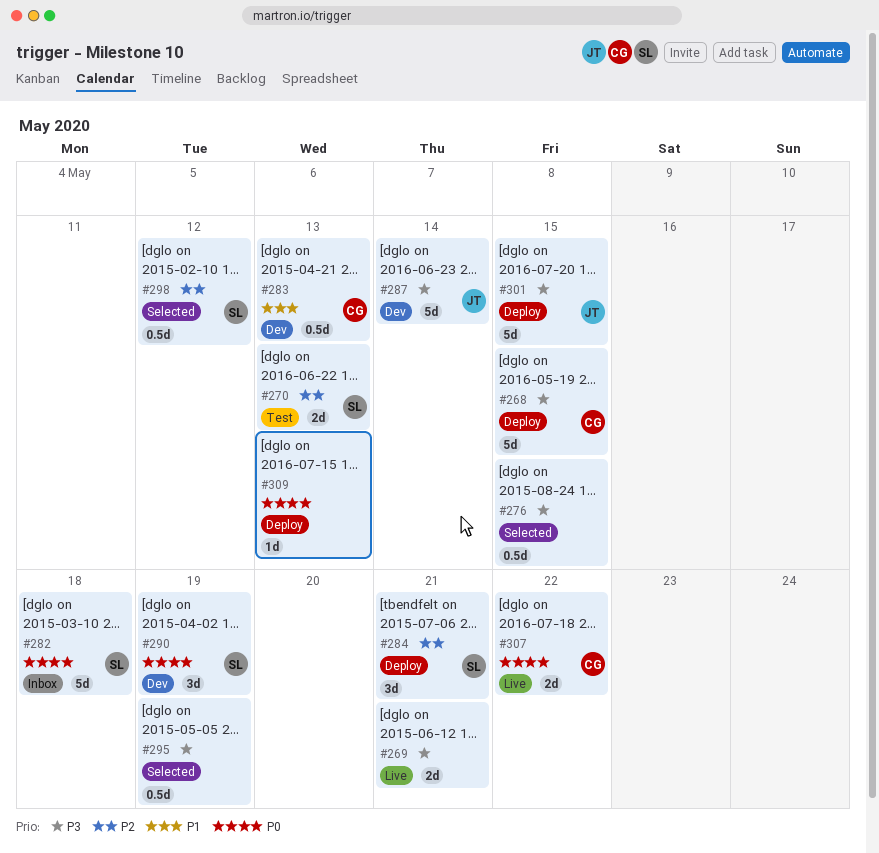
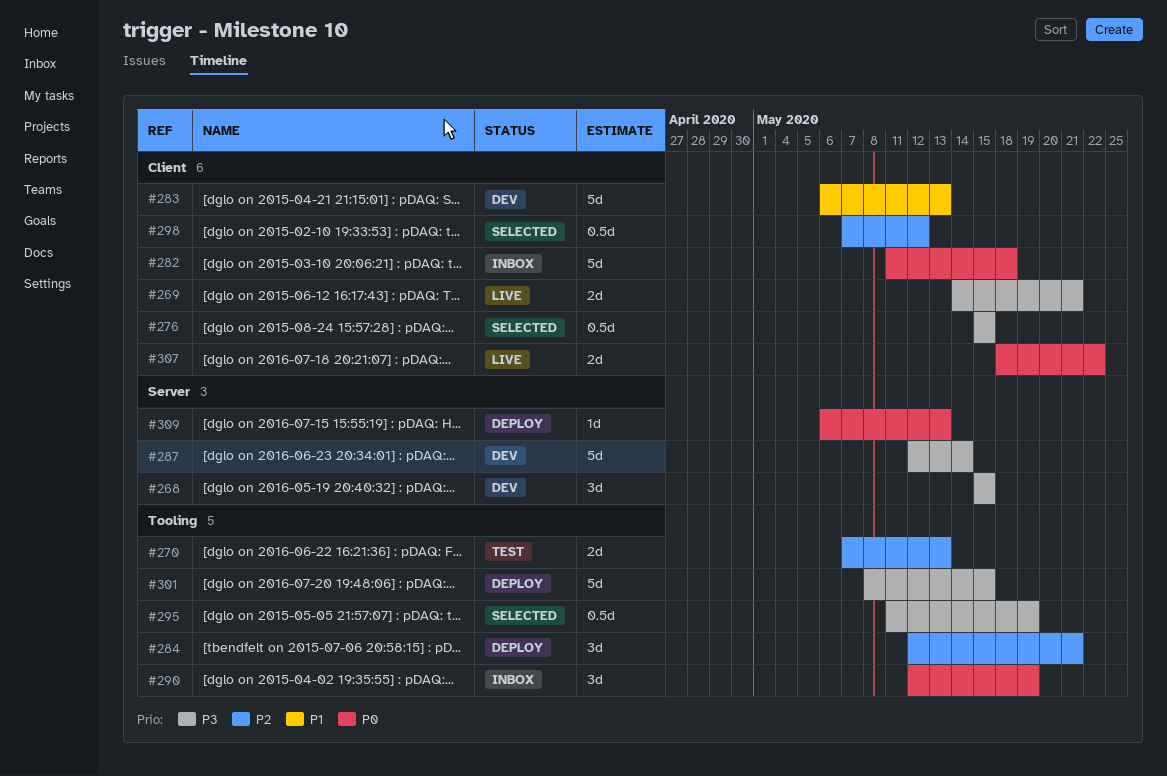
#268, status: Deploy -> Dev
#268, estimate: 5d -> 3d
#283, estimate: 0.5d -> 5d
#290, status: Dev -> Inbox

